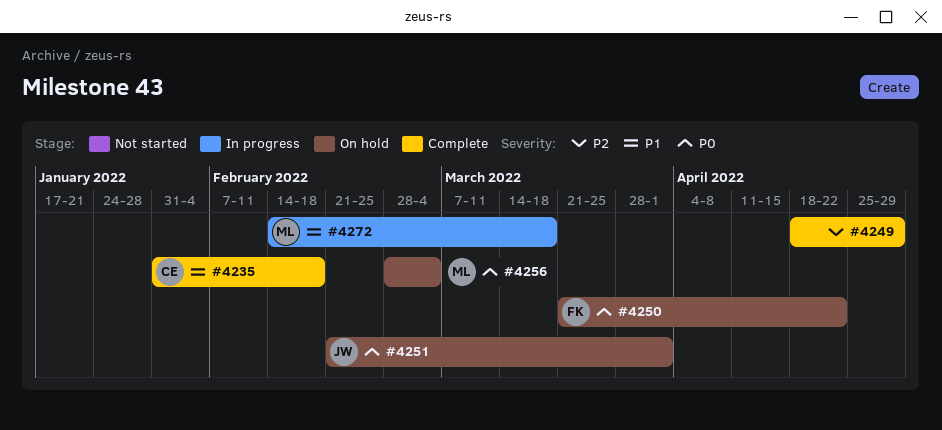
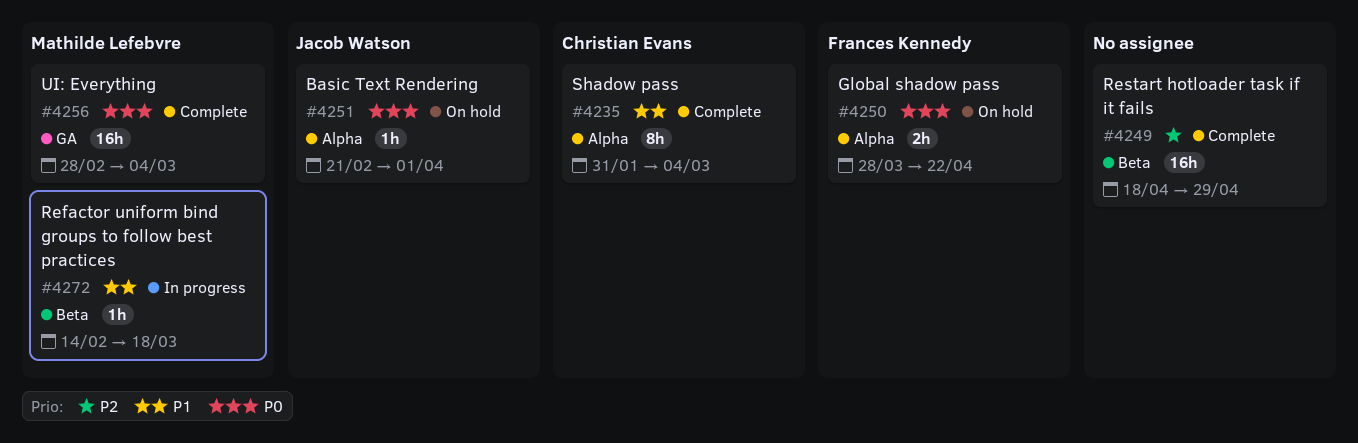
#4235, due: Feb 18 -> Mar 4
#4250, start: Mar 21 -> Mar 28
#4256, status: On hold -> Complete

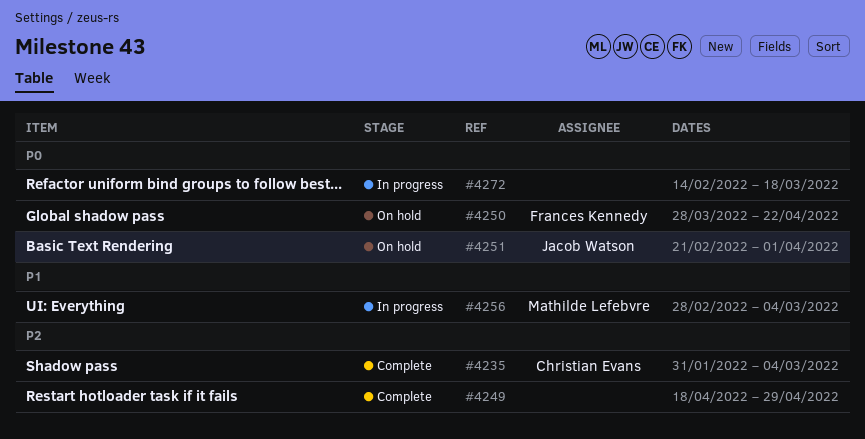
#4235, priority: P1 -> P2
#4256, status: Complete -> In progress
#4256, priority: P0 -> P1
#4272, owner: Mathilde Lefebvre -> none
#4272, priority: P1 -> P0

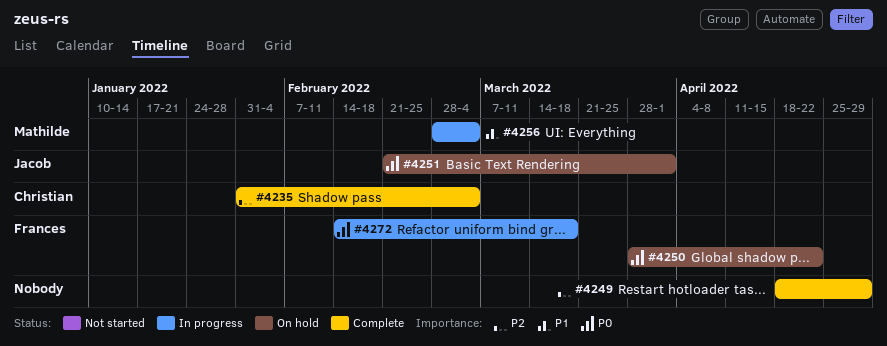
#4272, owner: none -> Frances Kennedy

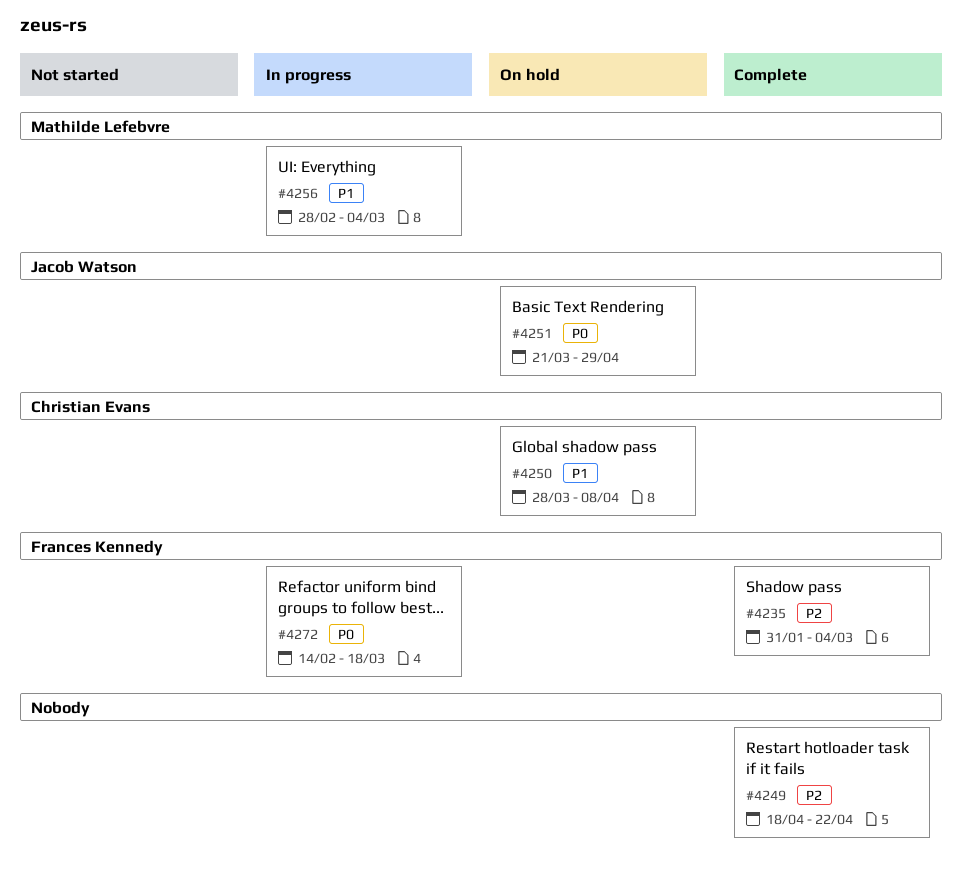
#4235, owner: Christian Evans -> Frances Kennedy
#4249, due: Apr 29 -> Apr 22
#4250, owner: Frances Kennedy -> Christian Evans
#4250, priority: P0 -> P1
#4250, due: Apr 22 -> Apr 8
#4251, start: Feb 21 -> Mar 21
#4251, due: Apr 1 -> Apr 29

